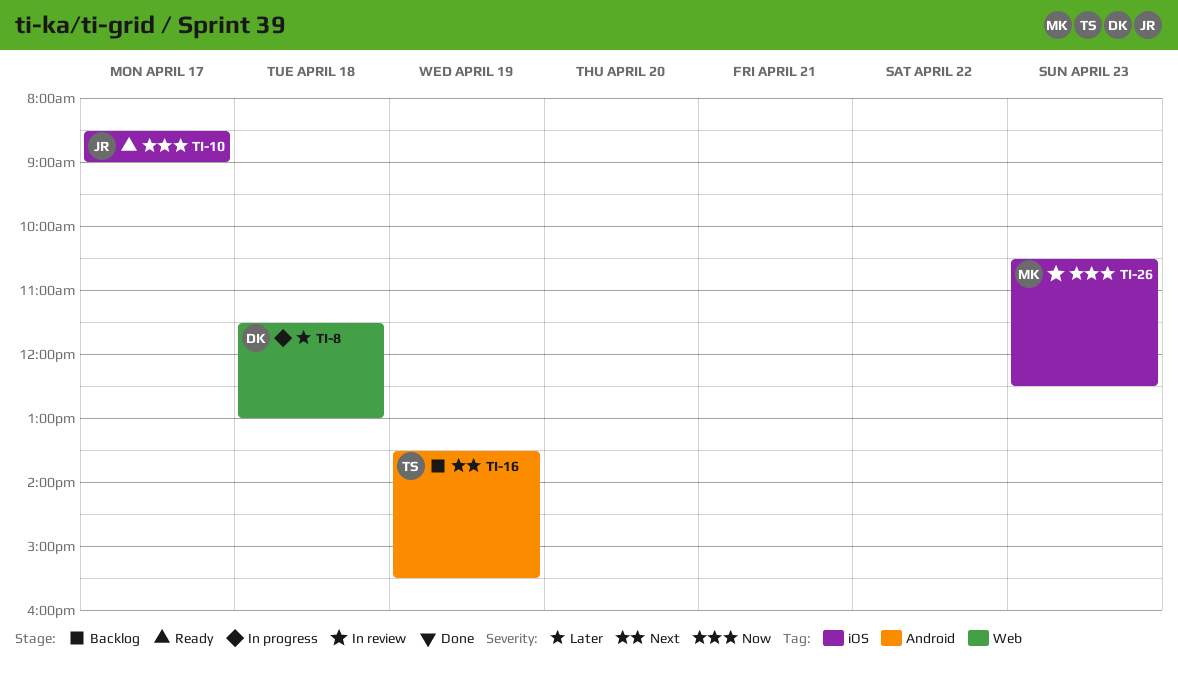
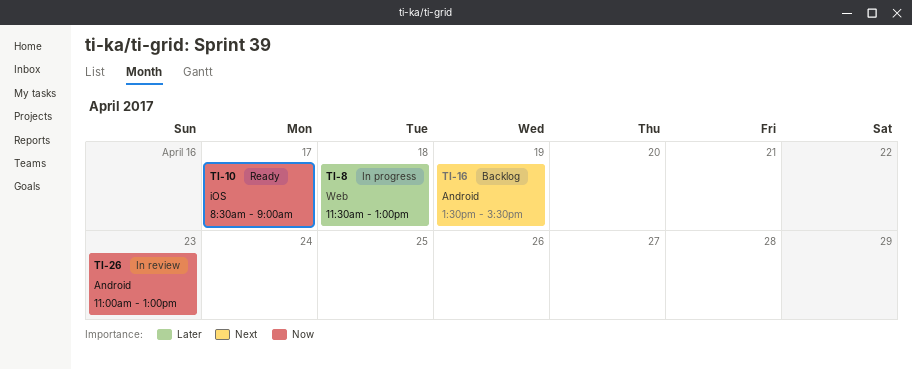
TI-26, label: iOS -> Android
TI-26, begins: 10:30 -> 11:00
TI-26, ends: 12:30 -> 13:00

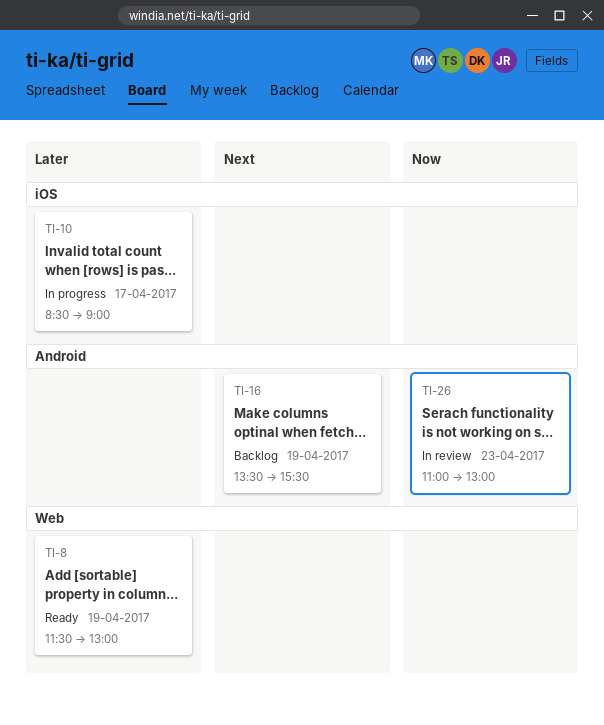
TI-8, status: In progress -> Ready
TI-8, day: Apr 18 -> Apr 19
TI-10, status: Ready -> In progress
TI-10, priority: Now -> Later

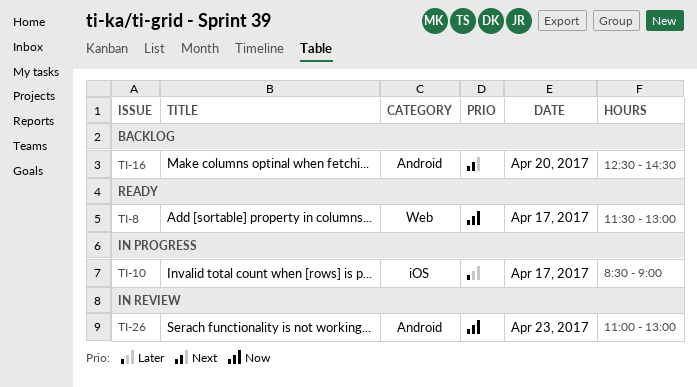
TI-8, priority: Later -> Now
TI-8, day: Apr 19 -> Apr 17
TI-16, day: Apr 19 -> Apr 20
TI-16, begins: 13:30 -> 12:30
TI-16, ends: 15:30 -> 14:30

